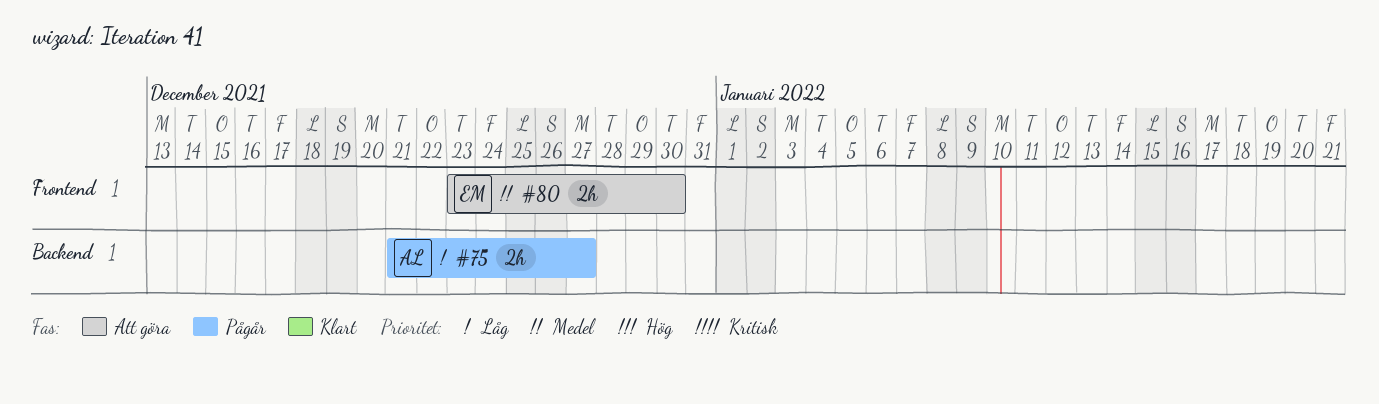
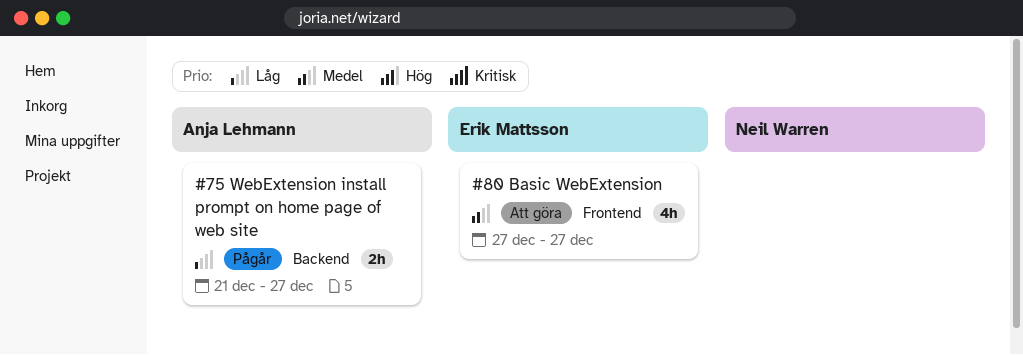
#80, estimate: 2h -> 4h
#80, start: Dec 23 -> Dec 27
#80, due: Dec 30 -> Dec 27

